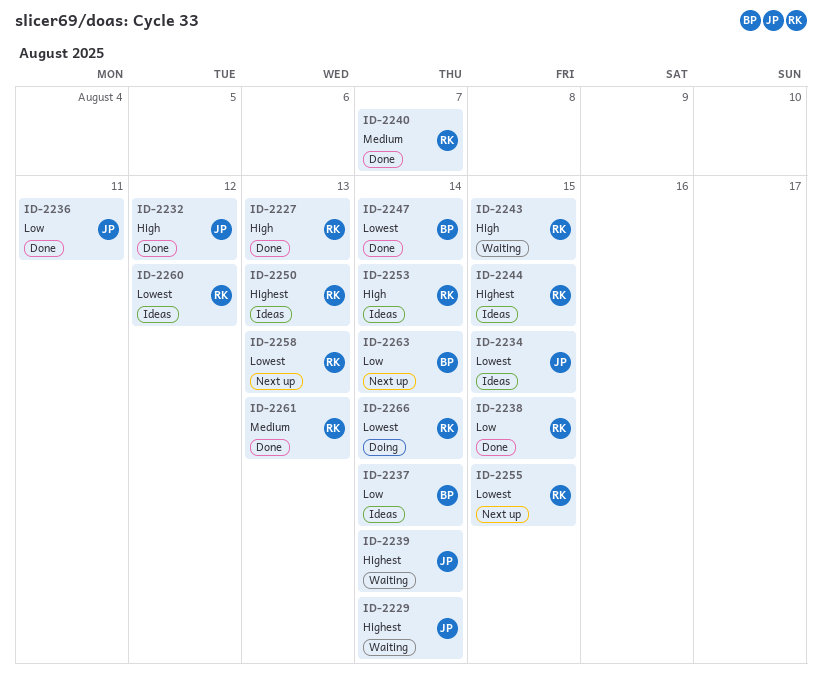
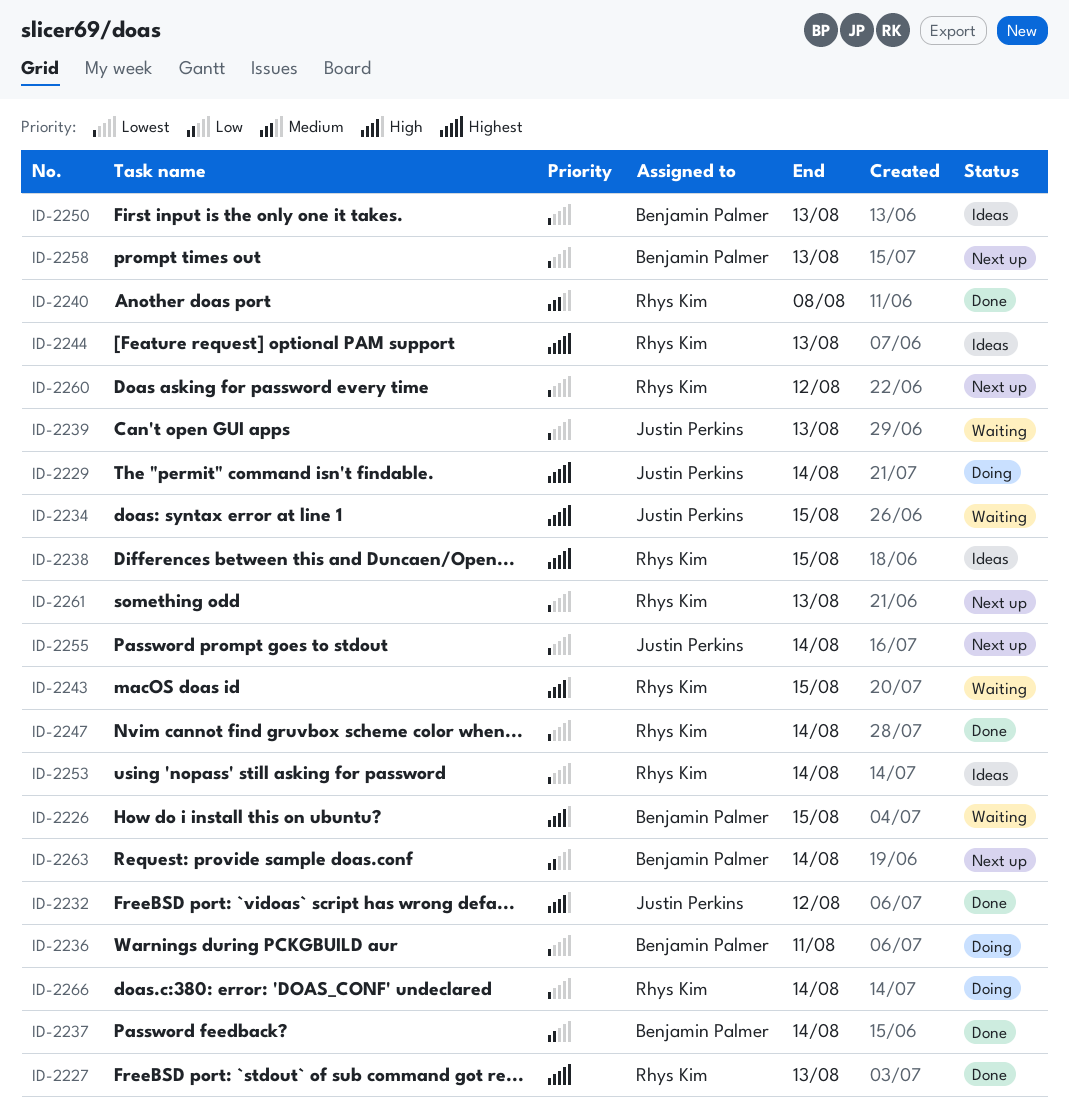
ID-2226: none -> present
ID-2227, priority: High -> Highest
ID-2229, status: Waiting -> Doing
ID-2234, status: Ideas -> Waiting
ID-2234, priority: Lowest -> Highest
ID-2236, status: Done -> Doing
ID-2236, owner: Justin Perkins -> Benjamin Palmer
ID-2236, priority: Low -> Lowest
ID-2237, status: Ideas -> Done
ID-2238, status: Done -> Ideas
ID-2238, priority: Low -> Highest
ID-2239, priority: Highest -> Lowest
ID-2239, due: Aug 14 -> Aug 13
ID-2240, due: Aug 7 -> Aug 8
ID-2244, due: Aug 15 -> Aug 13
ID-2247, owner: Benjamin Palmer -> Rhys Kim
ID-2250, owner: Rhys Kim -> Benjamin Palmer
ID-2250, priority: Highest -> Lowest
ID-2253, priority: High -> Lowest
ID-2255, owner: Rhys Kim -> Justin Perkins
ID-2255, due: Aug 15 -> Aug 14
ID-2258, owner: Rhys Kim -> Benjamin Palmer
ID-2260, status: Ideas -> Next up
ID-2261, status: Done -> Next up
ID-2261, priority: Medium -> Lowest

